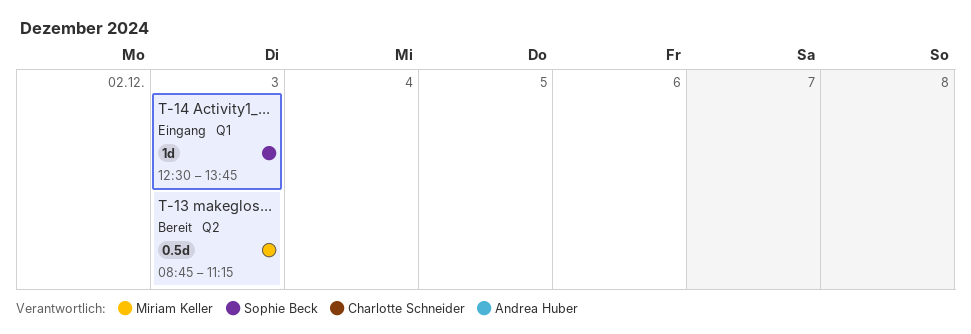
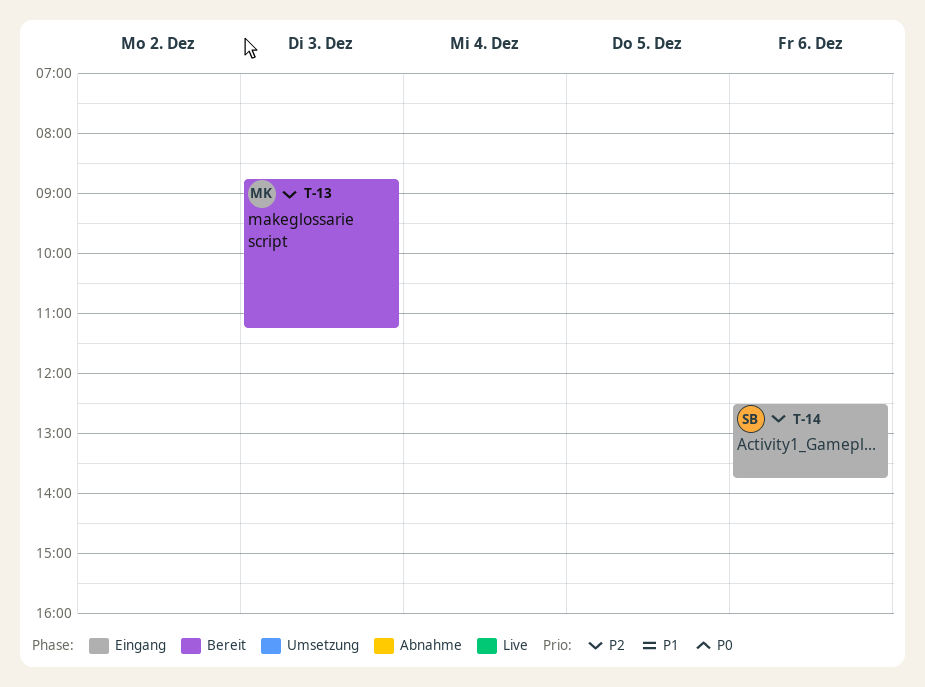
T-14, day: Dec 3 -> Dec 6

